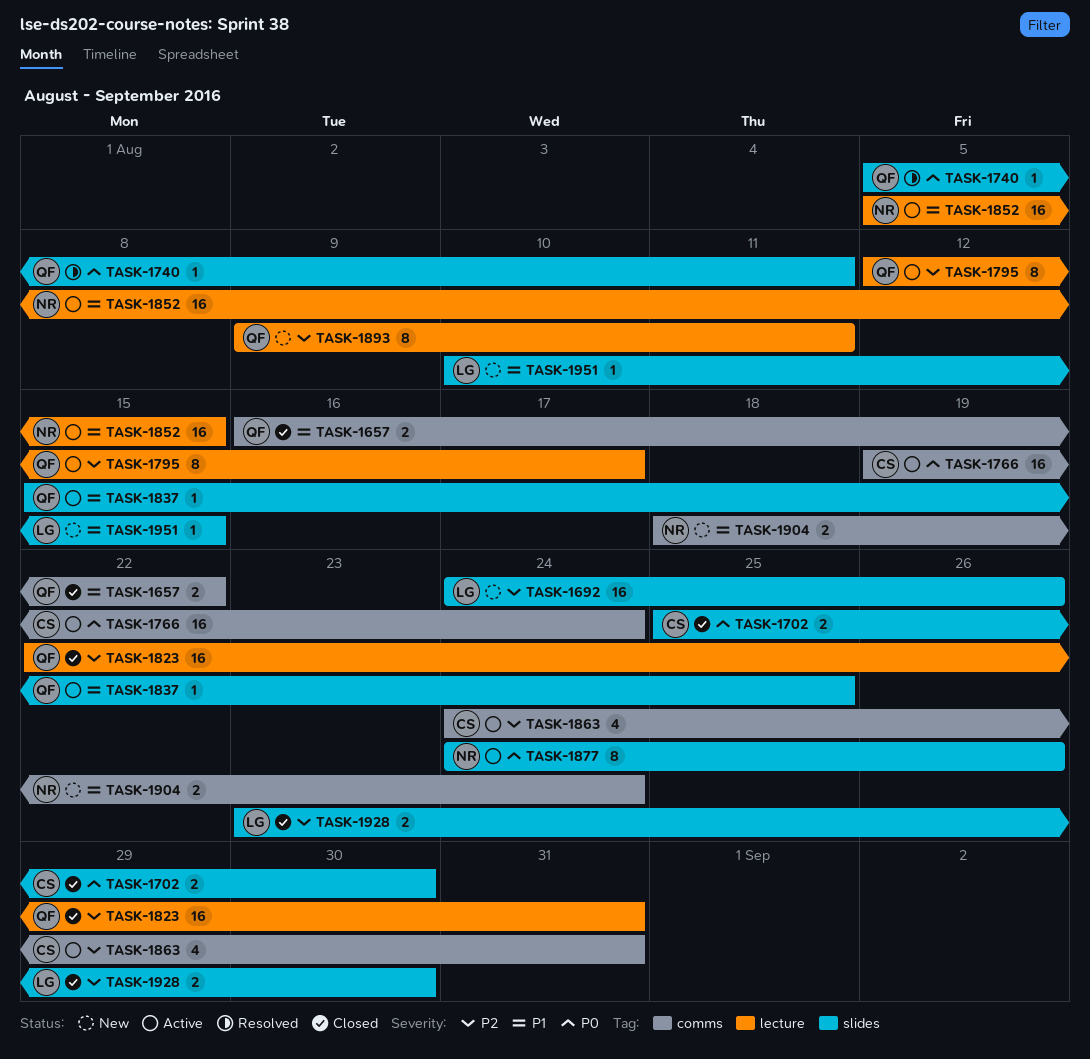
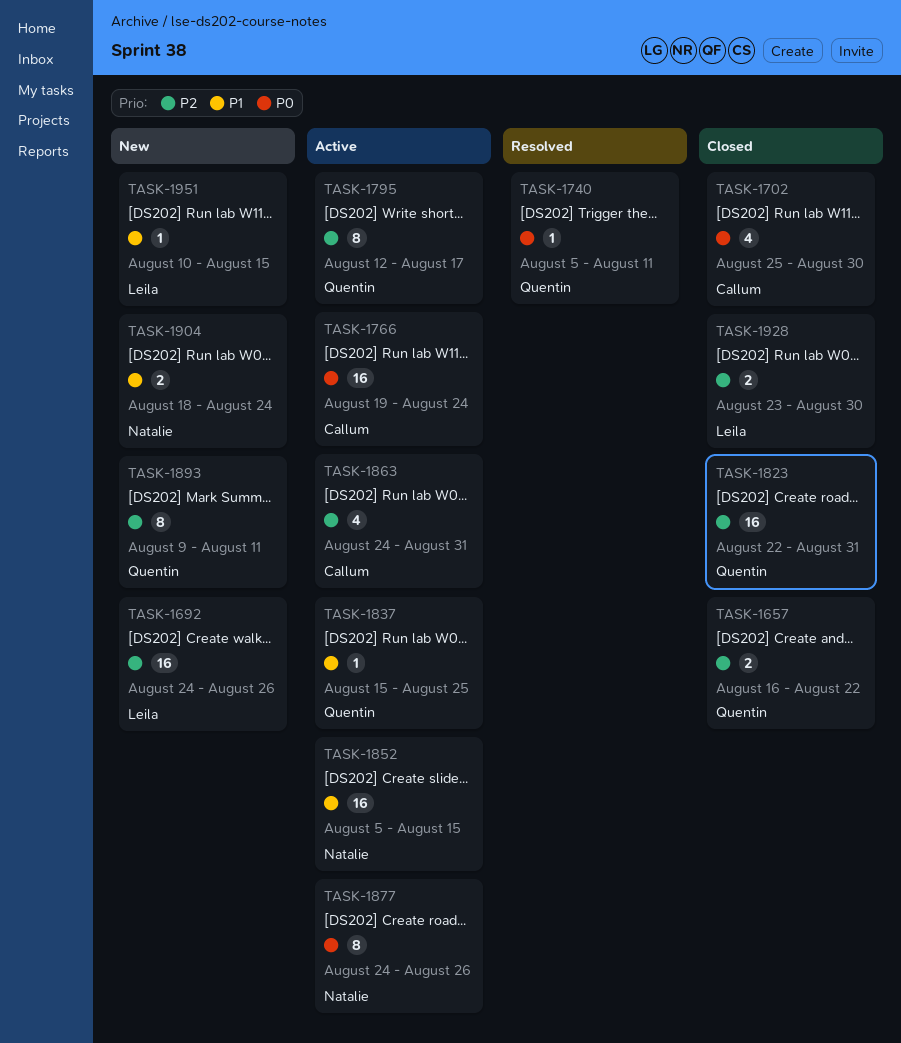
TASK-1657, priority: P1 -> P2
TASK-1702, estimate: 2 -> 4

